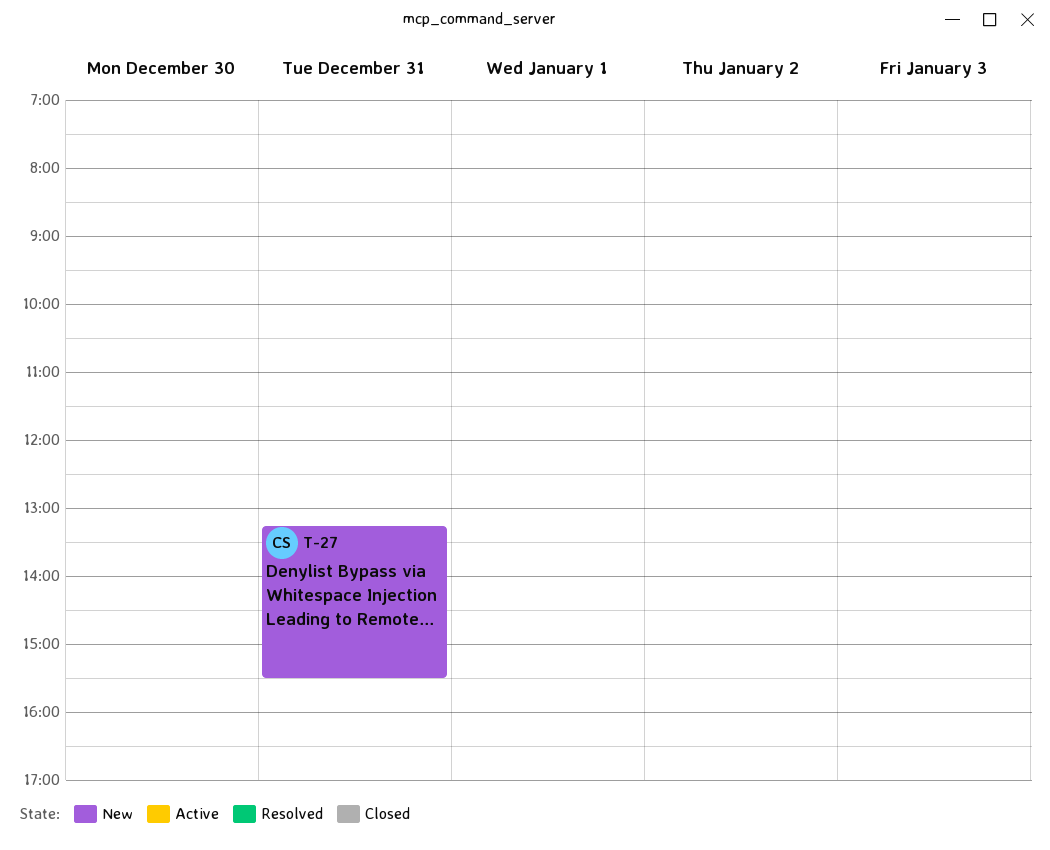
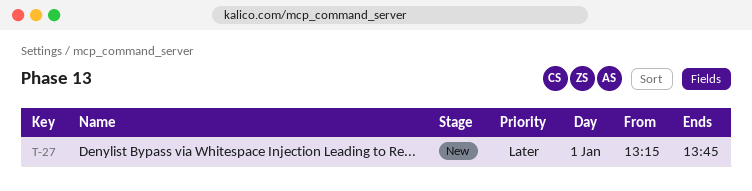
T-27, day: Dec 31 -> Jan 1
T-27, ends: 15:30 -> 13:45

